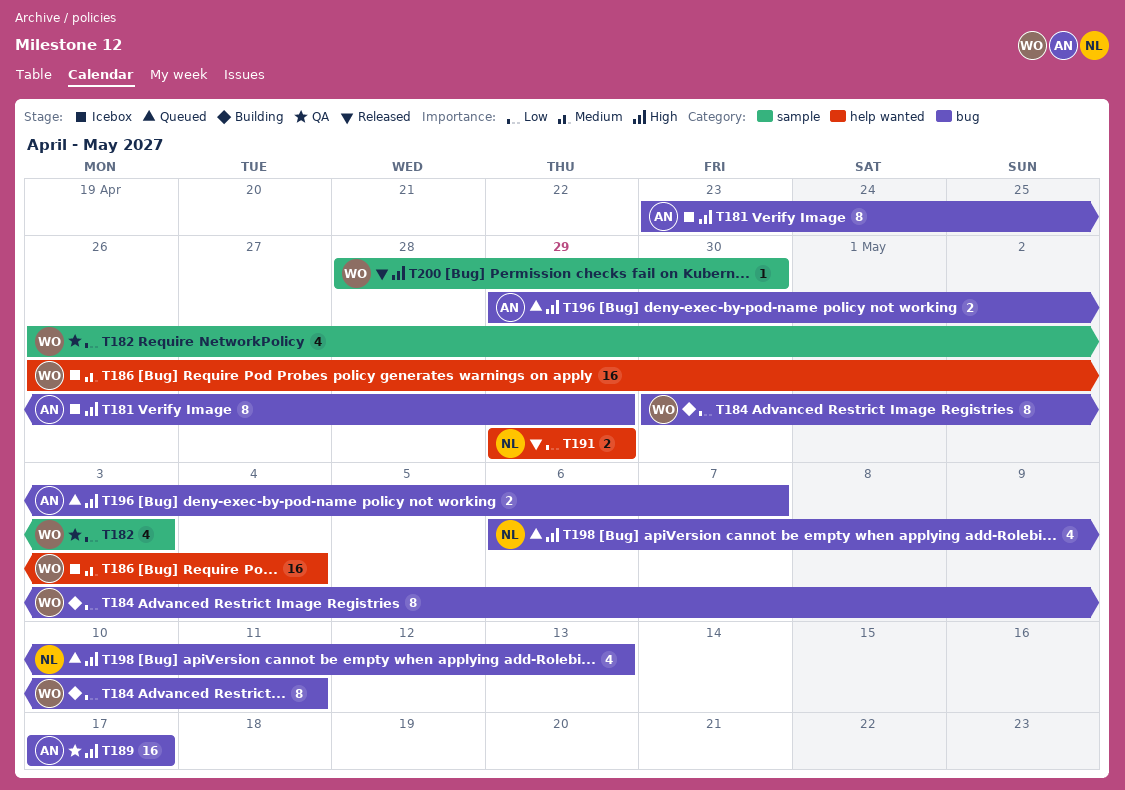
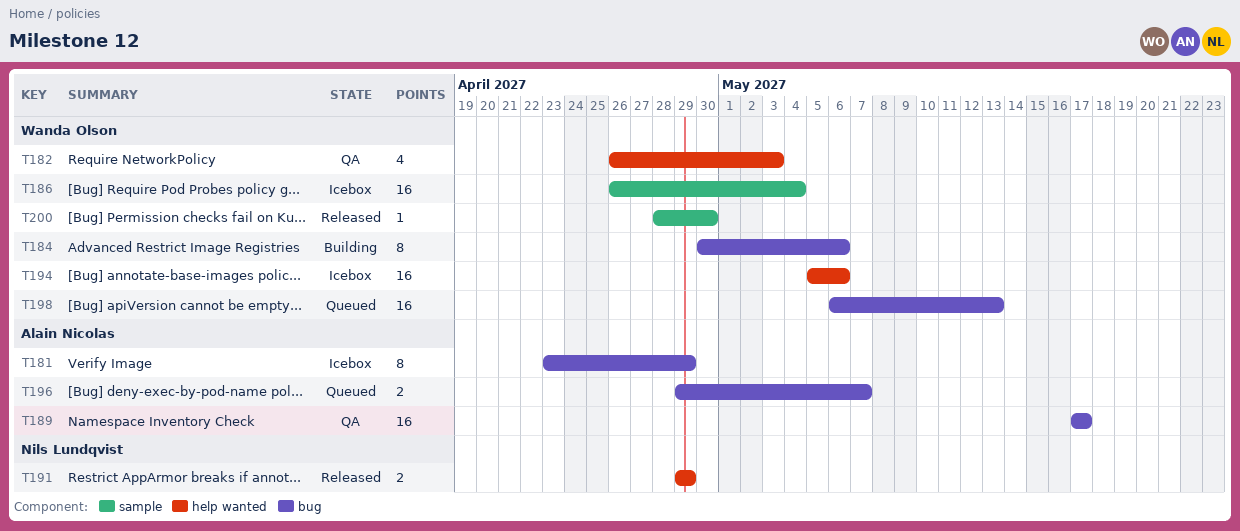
T182, label: sample -> help wanted
T184, due: May 11 -> May 6
T186, label: help wanted -> sample
T194: none -> present
T198, owner: Nils Lundqvist -> Wanda Olson
T198, estimate: 4 -> 16

